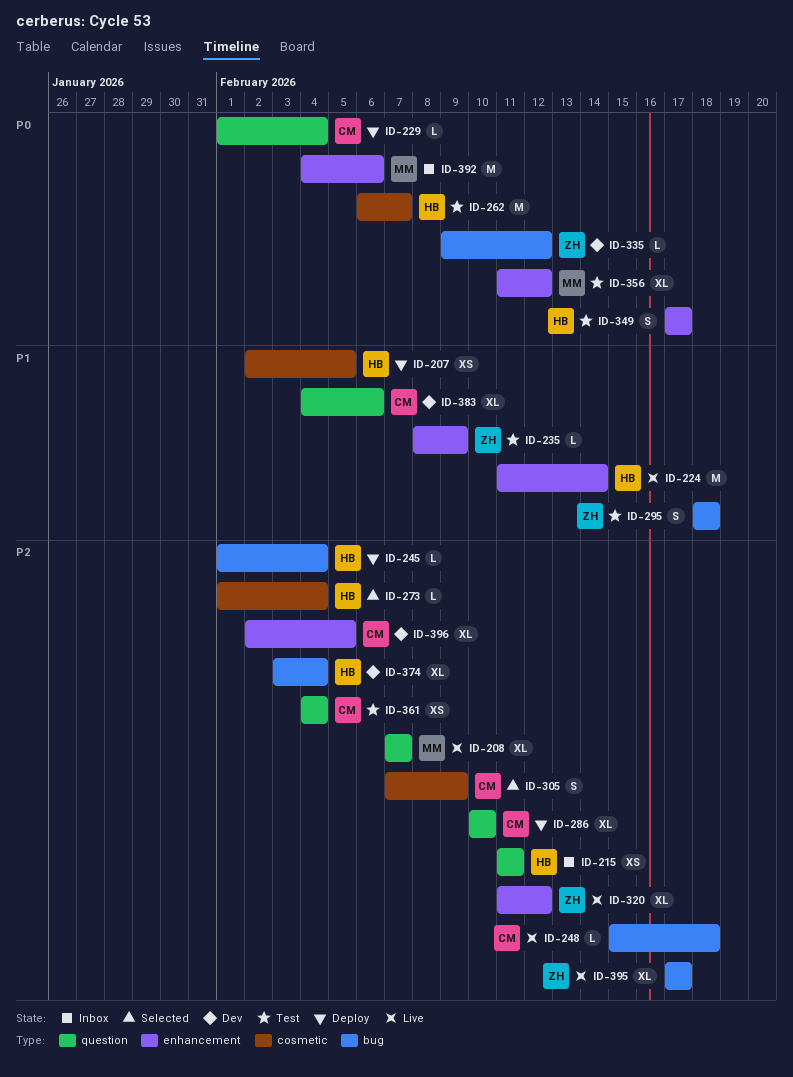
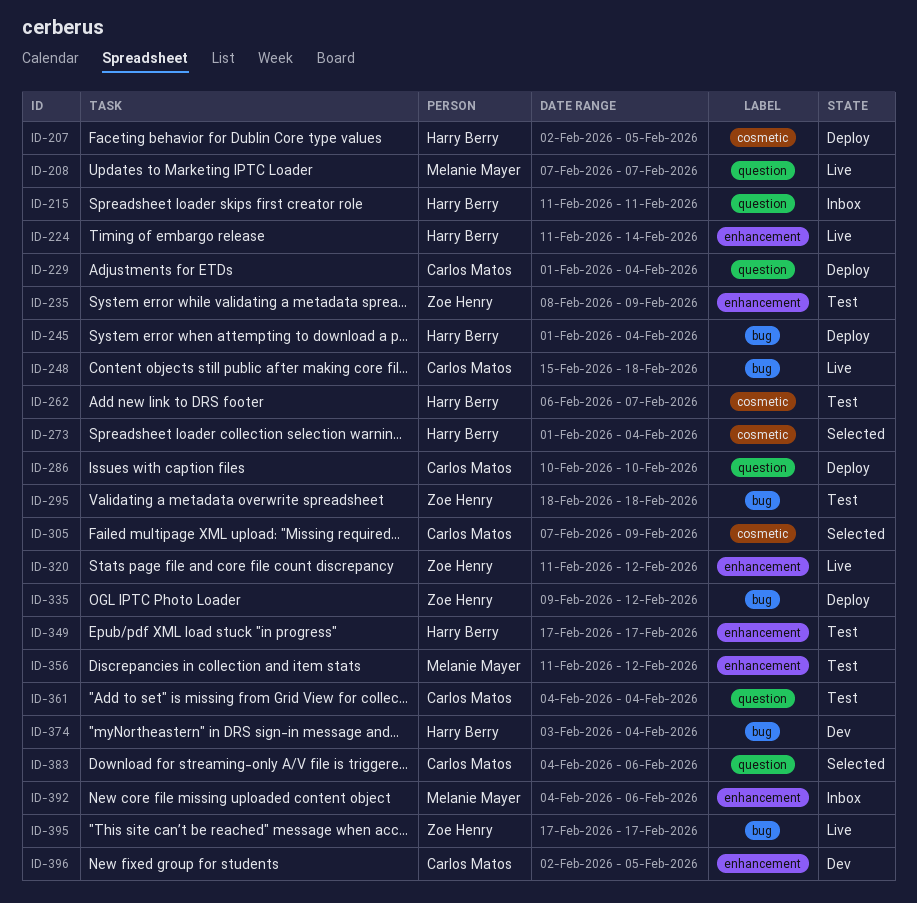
ID-335, status: Dev -> Deploy
ID-383, status: Dev -> Selected

